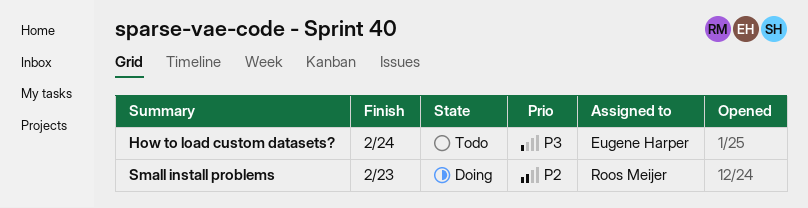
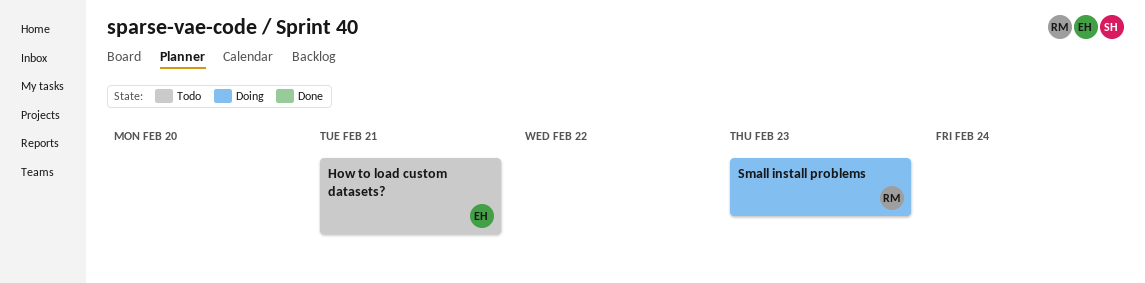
How to load custom datasets?, due: Feb 24 -> Feb 21

